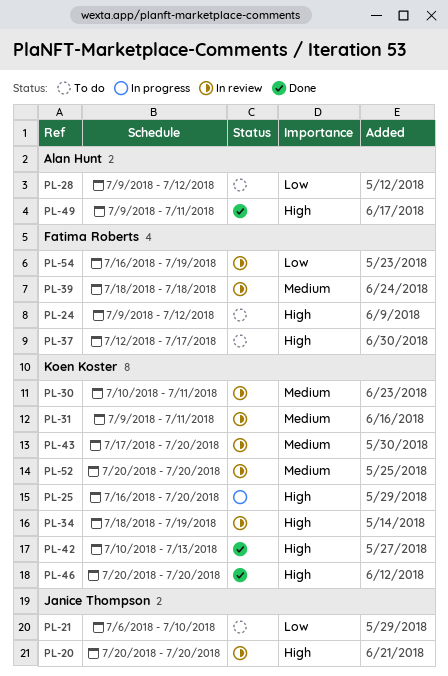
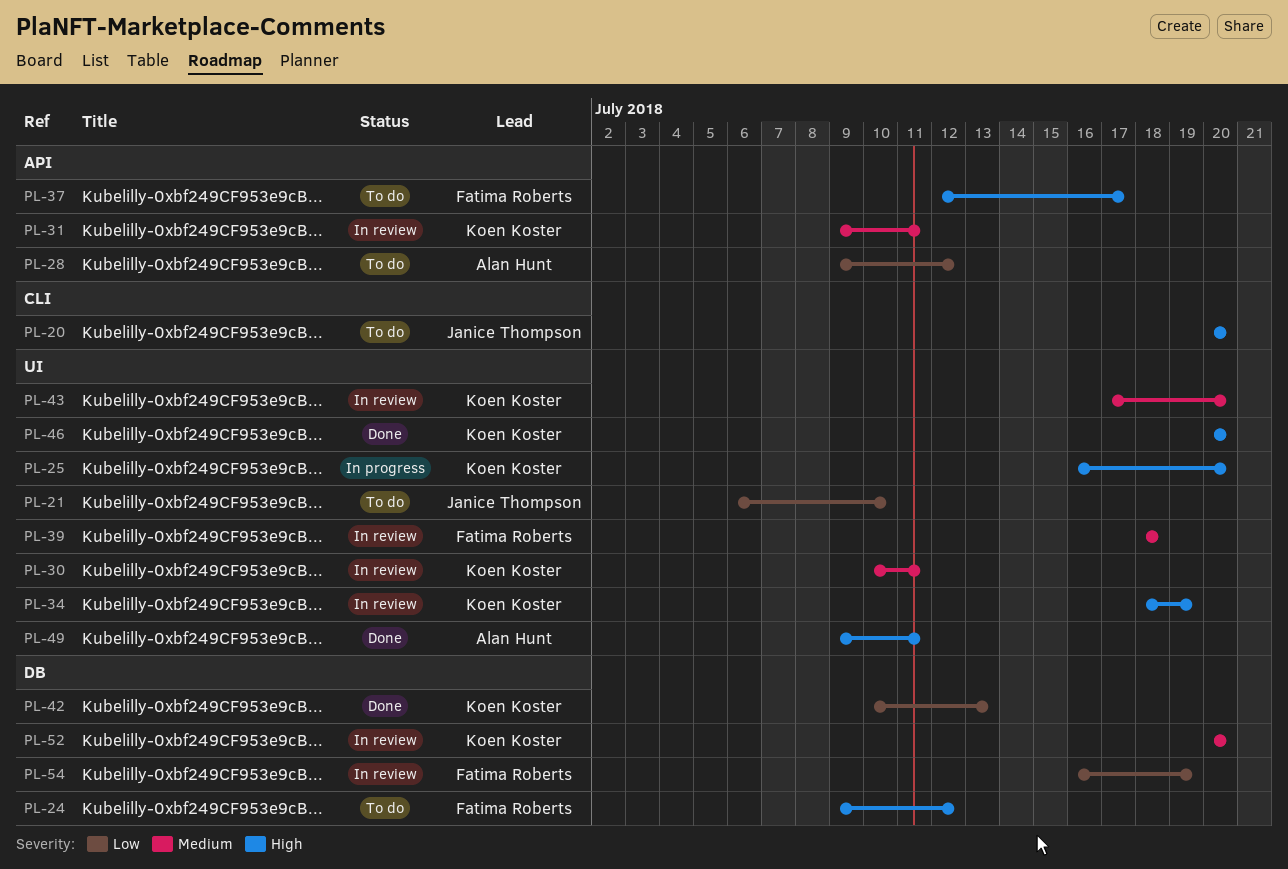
PL-20, status: In review -> To do
PL-42, priority: High -> Low

